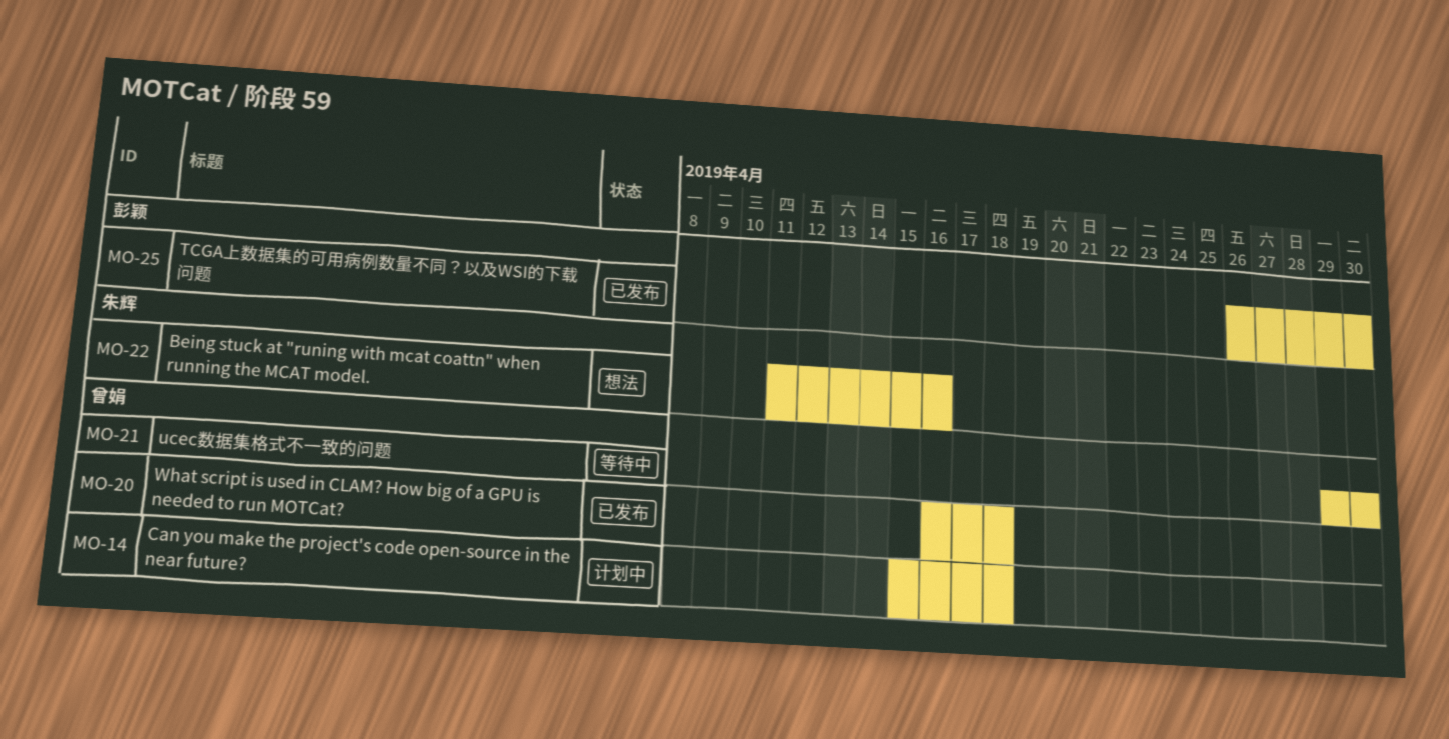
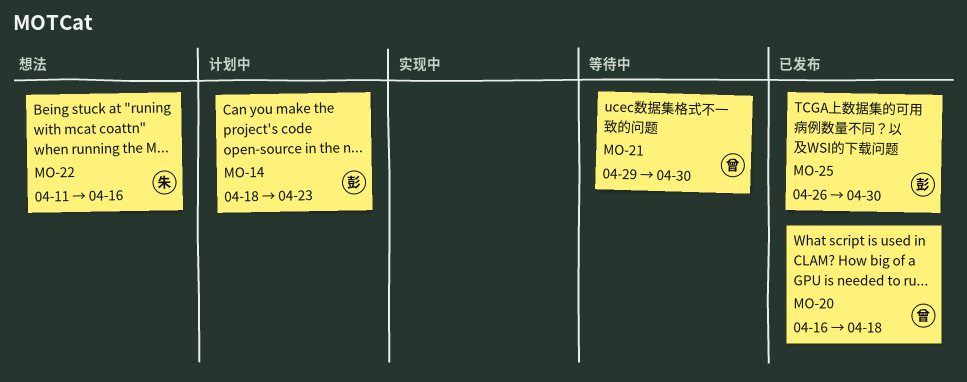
MO-14, owner: 曾娟 -> 彭颖
MO-14, start: Apr 15 -> Apr 18
MO-14, due: Apr 18 -> Apr 23

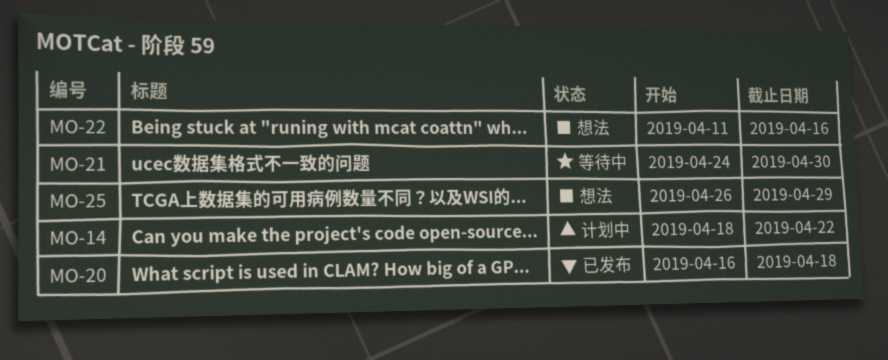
MO-14, due: Apr 23 -> Apr 22
MO-21, start: Apr 29 -> Apr 24
MO-25, status: 已发布 -> 想法
MO-25, due: Apr 30 -> Apr 29

